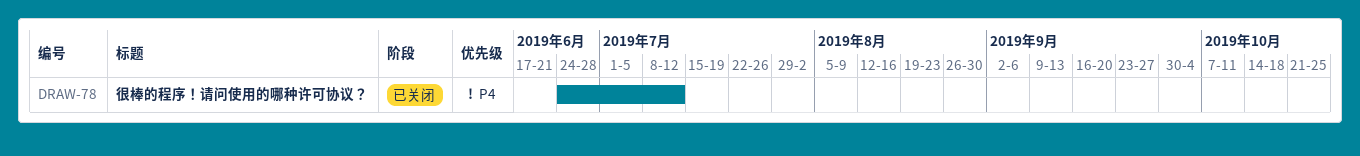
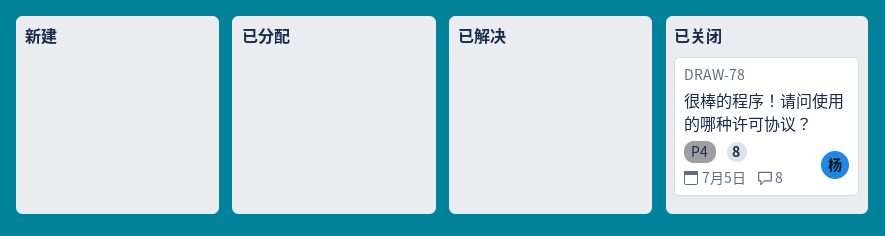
DRAW-78, due: Jul 12 -> Jul 5

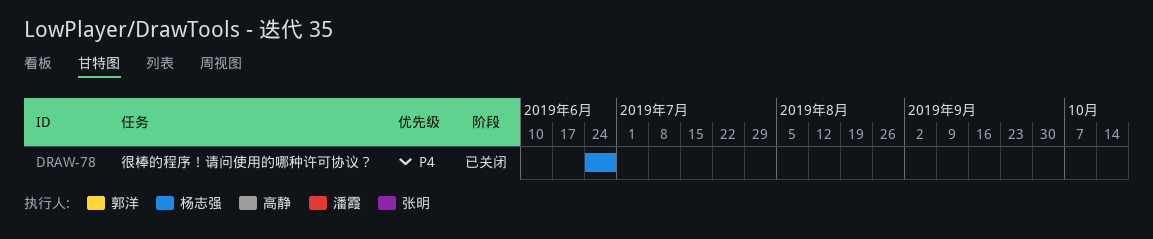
DRAW-78, due: Jul 5 -> Jun 28

